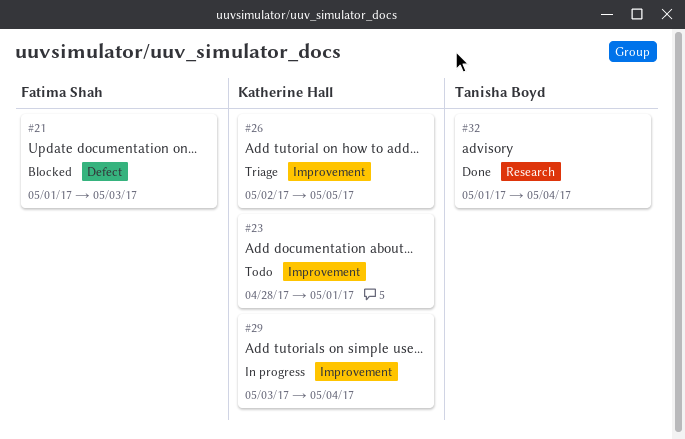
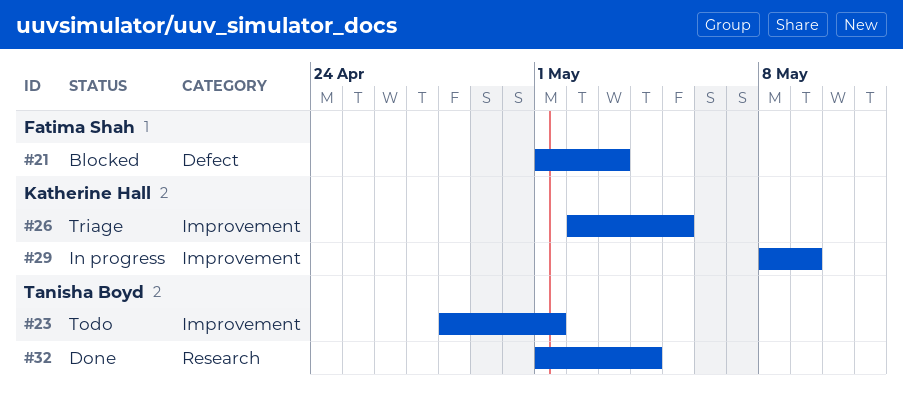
#23, owner: Katherine Hall -> Tanisha Boyd
#29, start: May 3 -> May 8
#29, due: May 4 -> May 9

